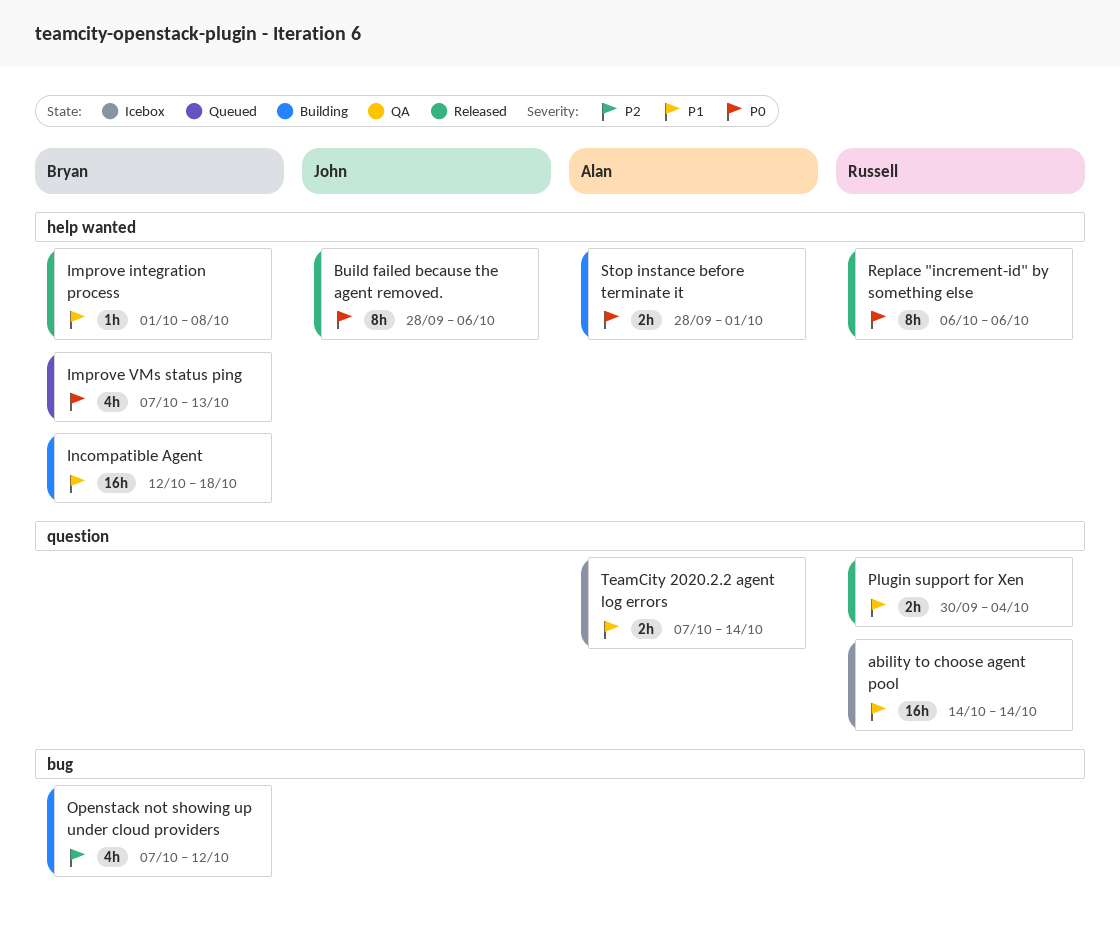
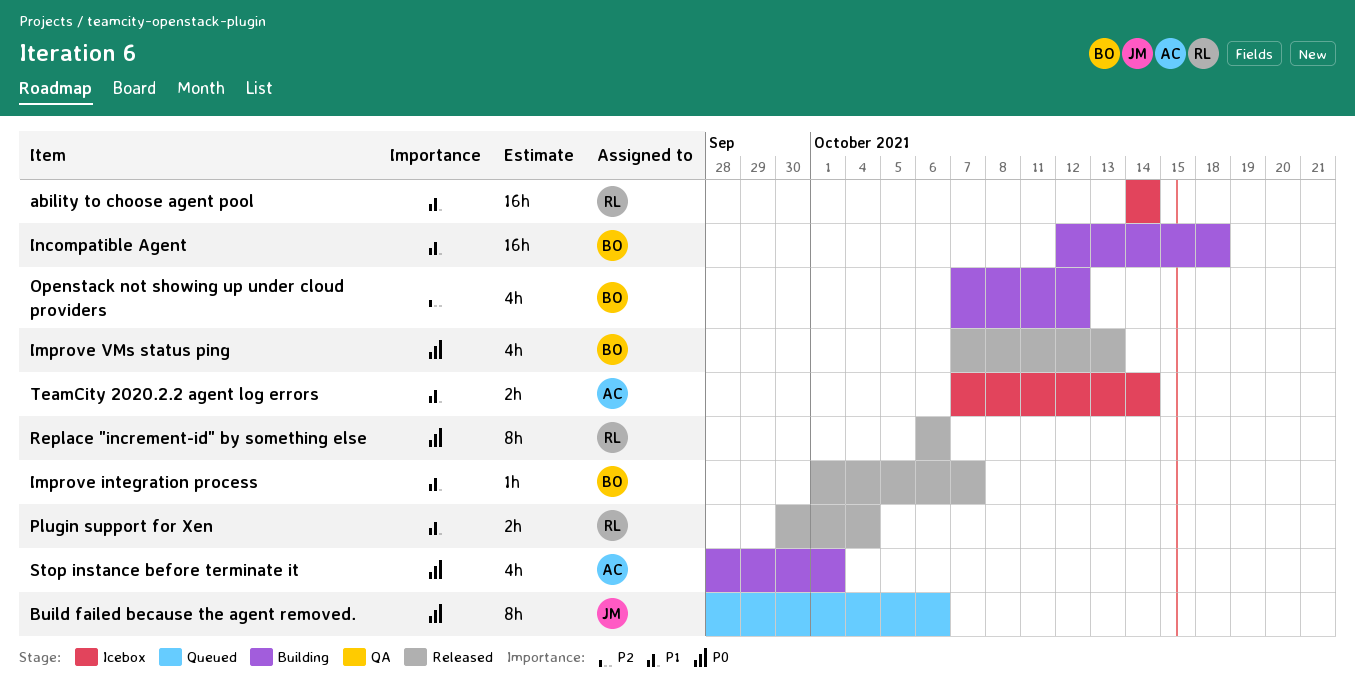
Build failed because the agent removed., status: Released -> Queued
Improve integration process, due: Oct 8 -> Oct 7
Improve VMs status ping, status: Queued -> Released
Stop instance before terminate it, estimate: 2h -> 4h

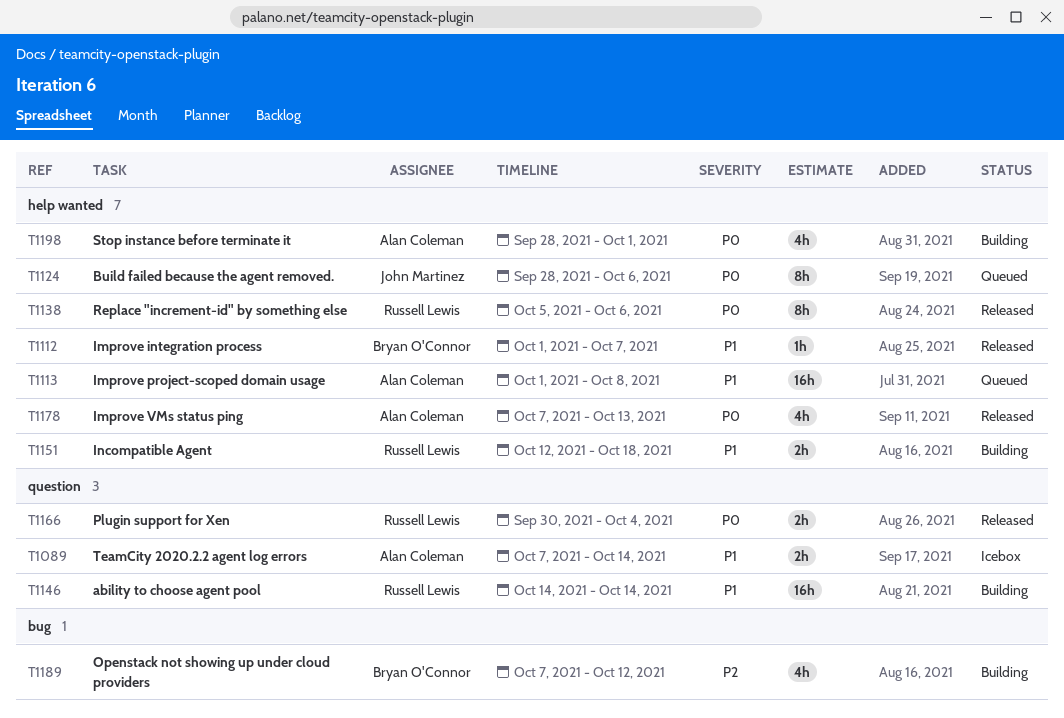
ability to choose agent pool, status: Icebox -> Building
Improve project-scoped domain usage: none -> present
Improve VMs status ping, owner: Bryan O'Connor -> Alan Coleman
Incompatible Agent, owner: Bryan O'Connor -> Russell Lewis
Incompatible Agent, estimate: 16h -> 2h
Plugin support for Xen, priority: P1 -> P0
Replace "increment-id" by something else, start: Oct 6 -> Oct 5

